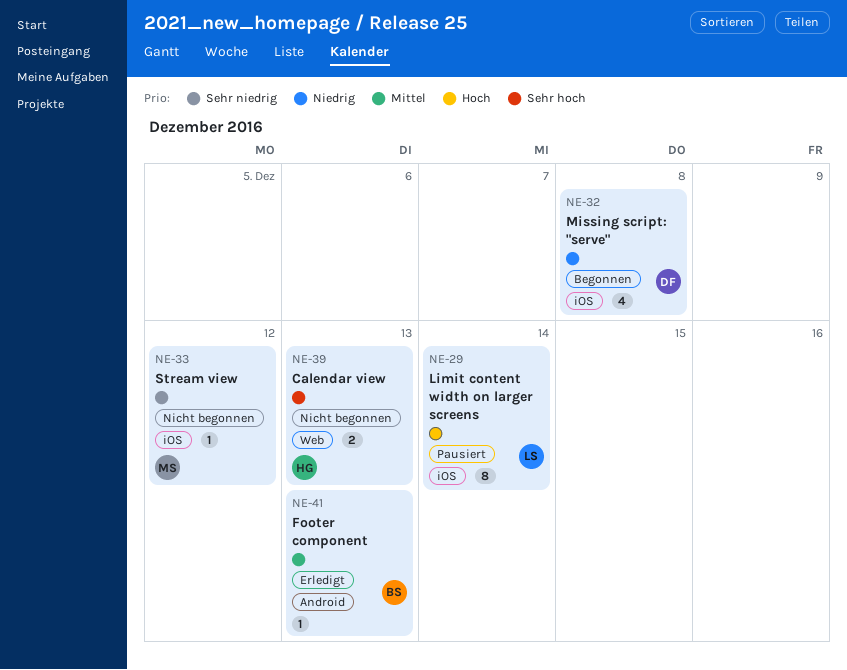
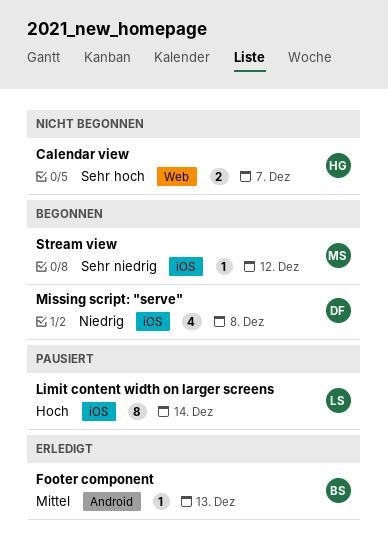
Calendar view, due: Dec 13 -> Dec 7
Stream view, status: Nicht begonnen -> Begonnen

